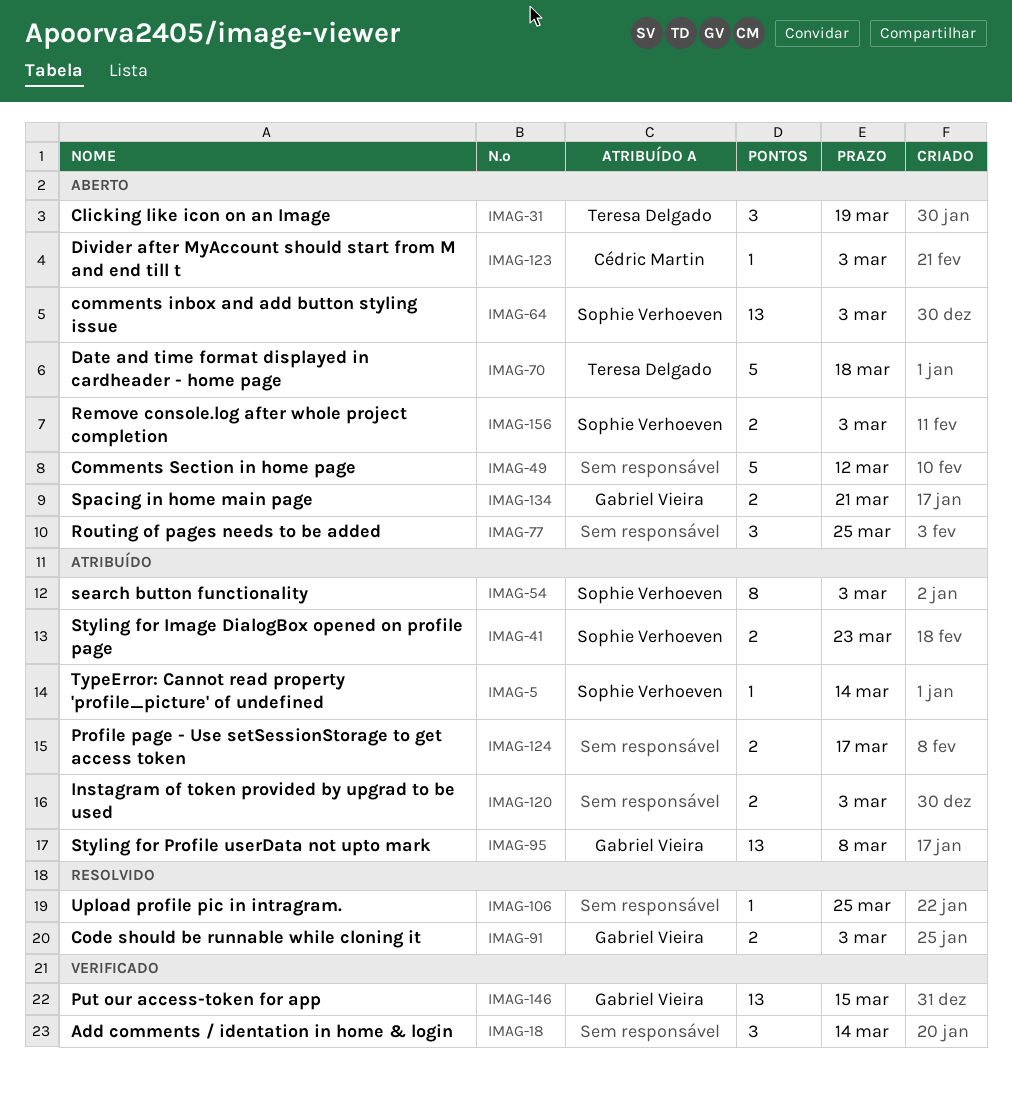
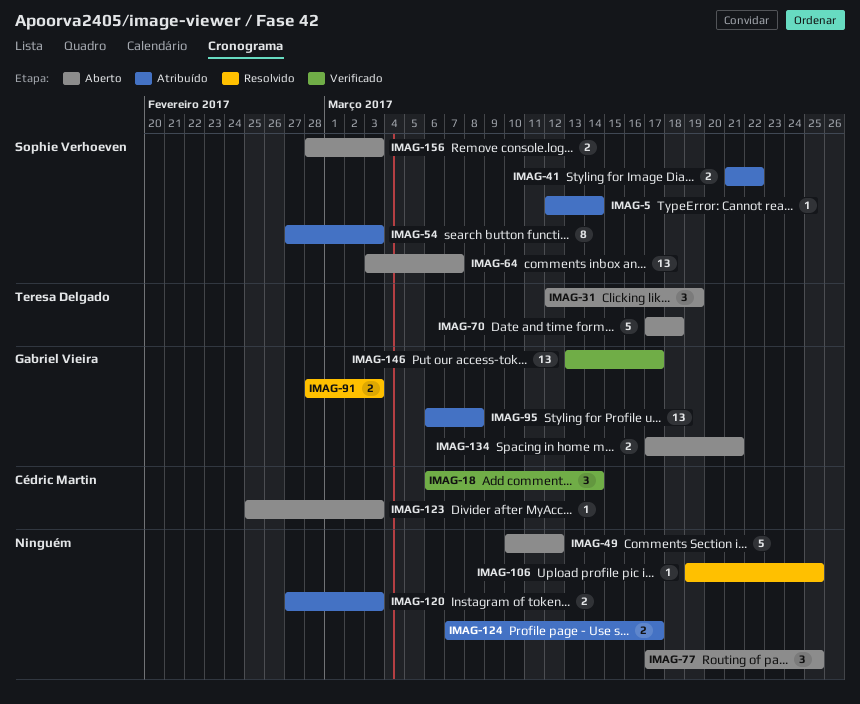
IMAG-18, owner: none -> Cédric Martin
IMAG-41, due: Mar 23 -> Mar 22
IMAG-64, due: Mar 3 -> Mar 7
IMAG-146, due: Mar 15 -> Mar 17

